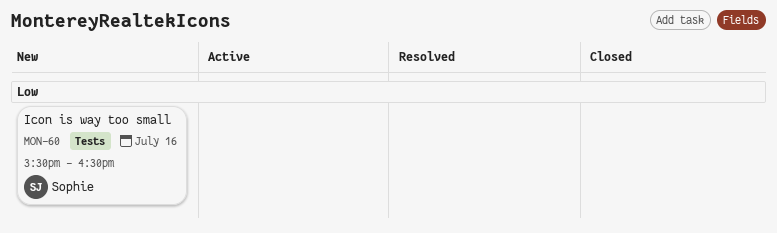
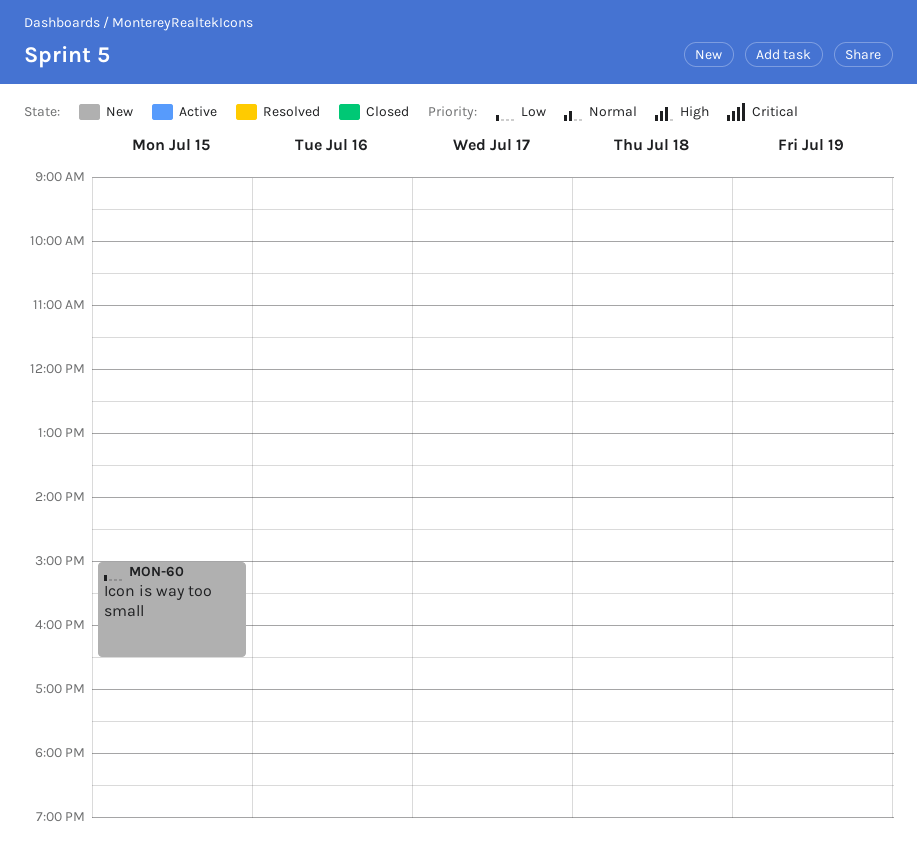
MON-60, day: Jul 16 -> Jul 15
MON-60, begins: 15:30 -> 15:00

